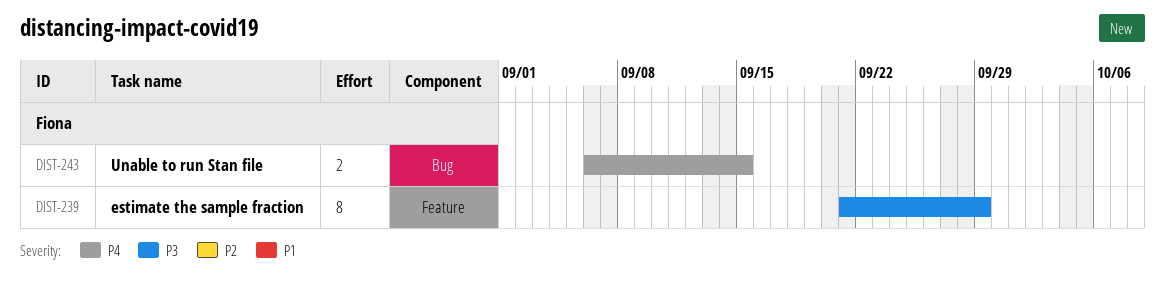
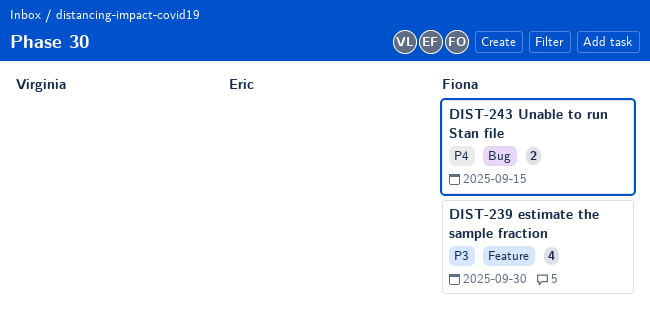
DIST-239, estimate: 8 -> 4
DIST-239, due: Sep 29 -> Sep 30

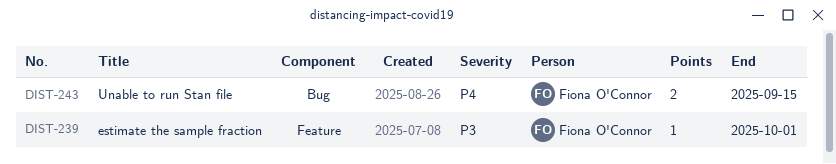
DIST-239, estimate: 4 -> 1
DIST-239, due: Sep 30 -> Oct 1

